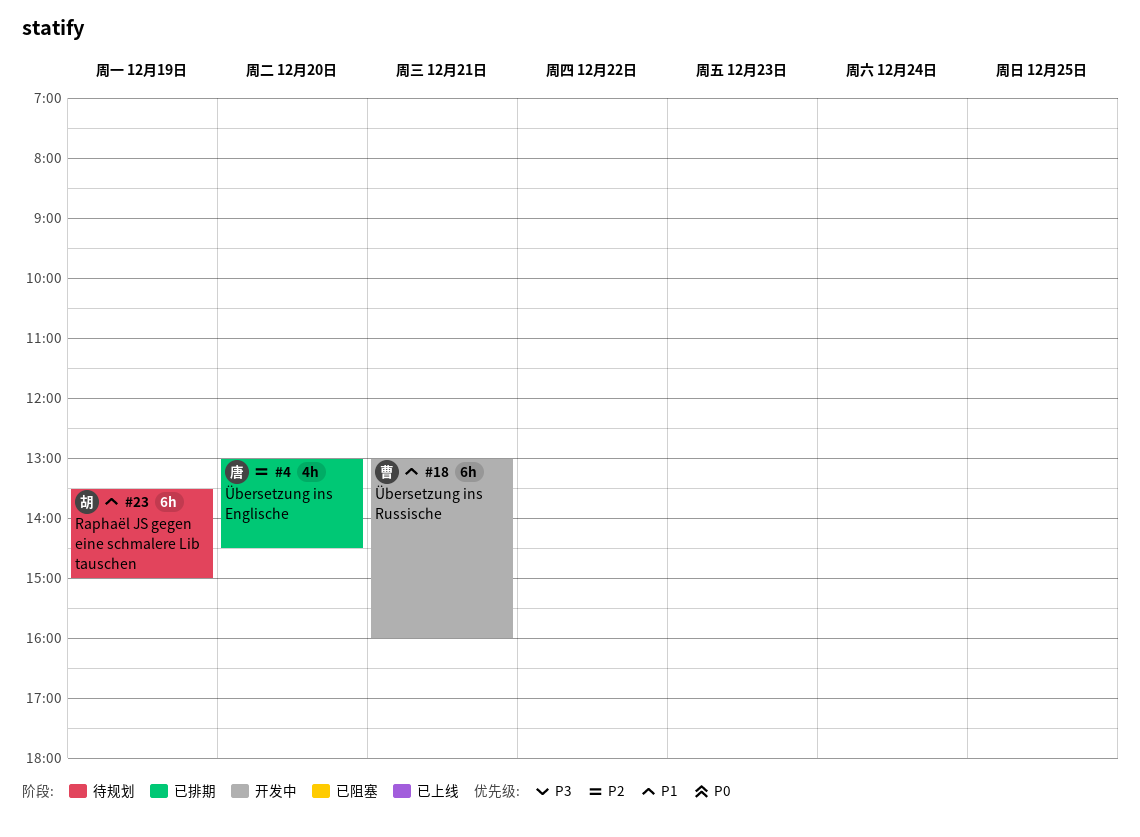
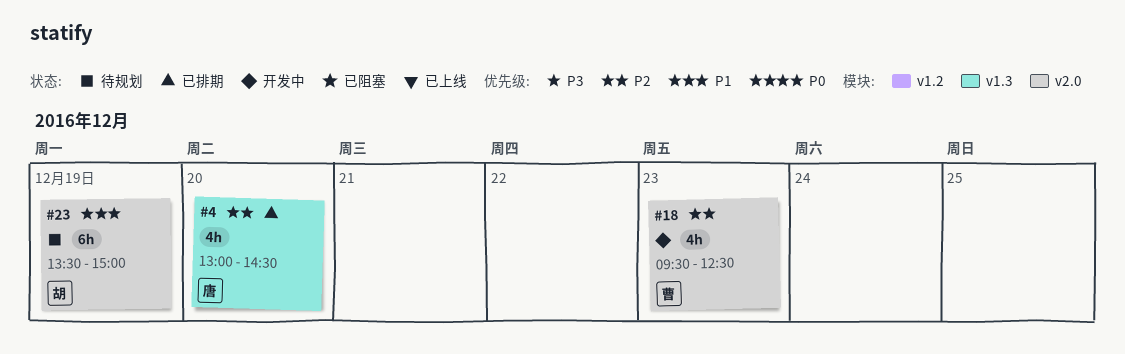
#18, priority: P1 -> P2
#18, estimate: 6h -> 4h
#18, day: Dec 21 -> Dec 23
#18, begins: 13:00 -> 09:30
#18, ends: 16:00 -> 12:30

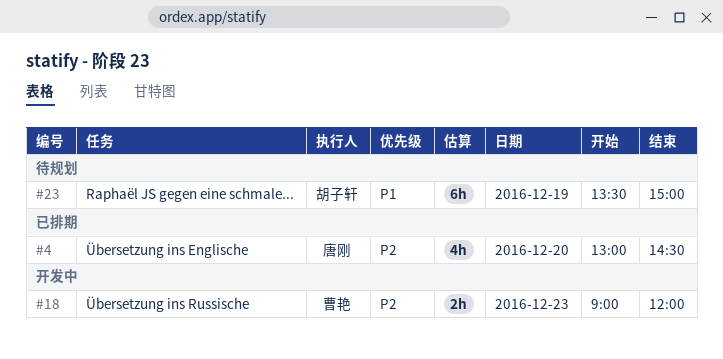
#18, estimate: 4h -> 2h
#18, begins: 09:30 -> 09:00
#18, ends: 12:30 -> 12:00

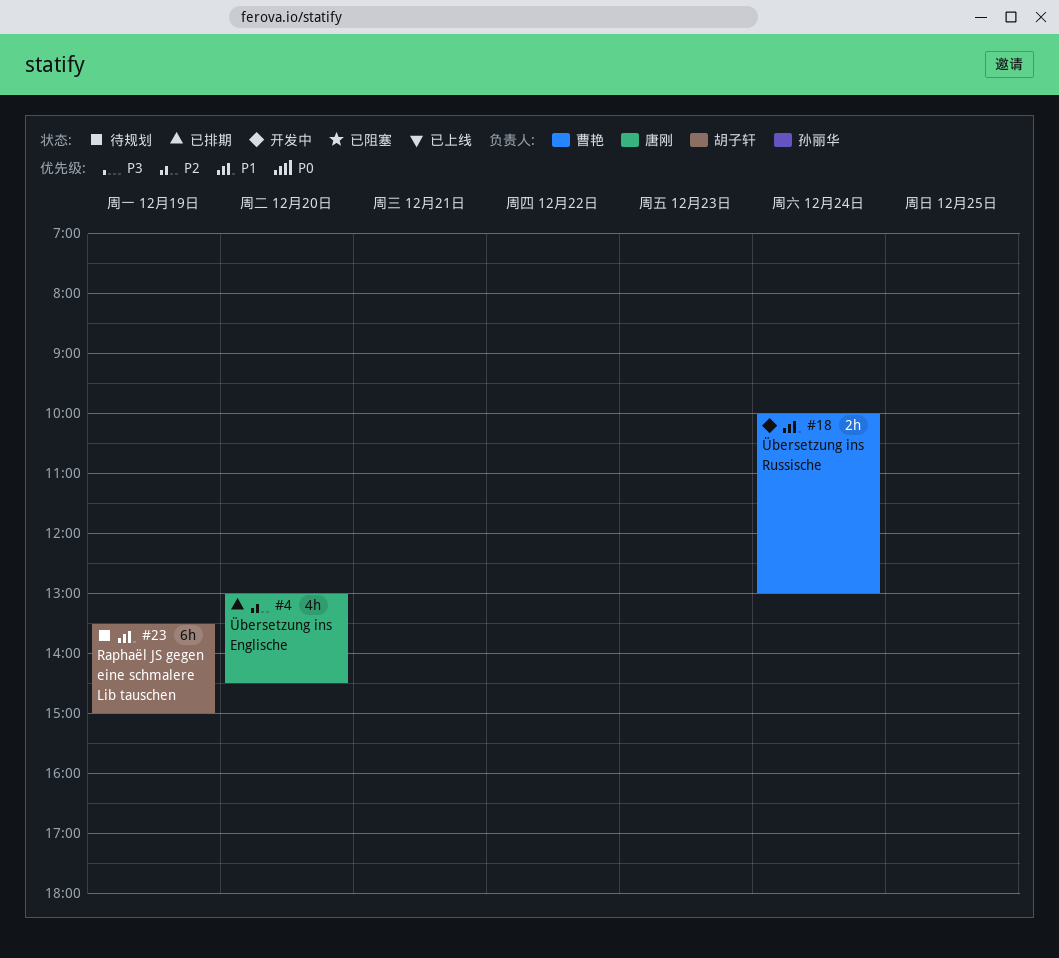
#18, priority: P2 -> P1
#18, day: Dec 23 -> Dec 24
#18, begins: 09:00 -> 10:00
#18, ends: 12:00 -> 13:00

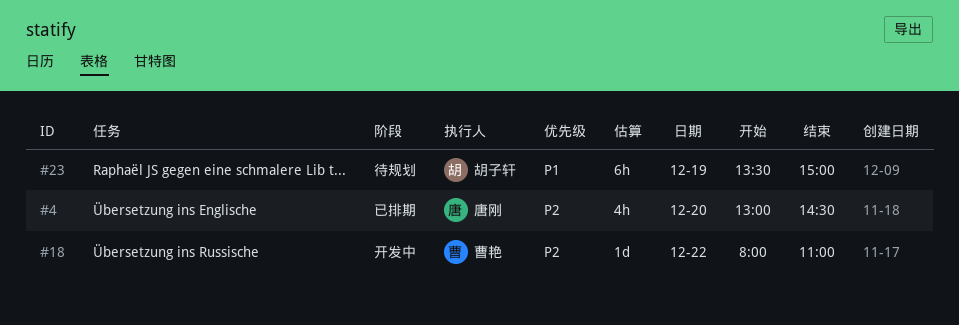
#18, priority: P1 -> P2
#18, estimate: 2h -> 1d
#18, day: Dec 24 -> Dec 22
#18, begins: 10:00 -> 08:00
#18, ends: 13:00 -> 11:00

